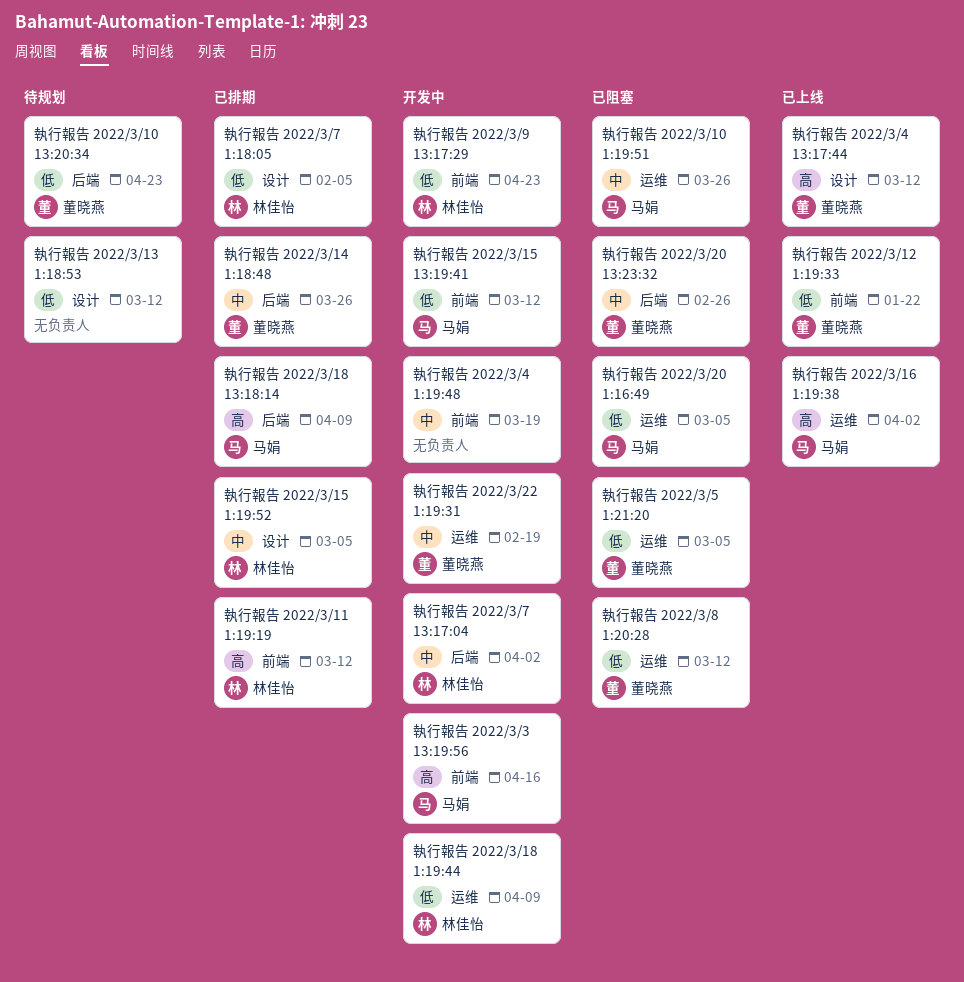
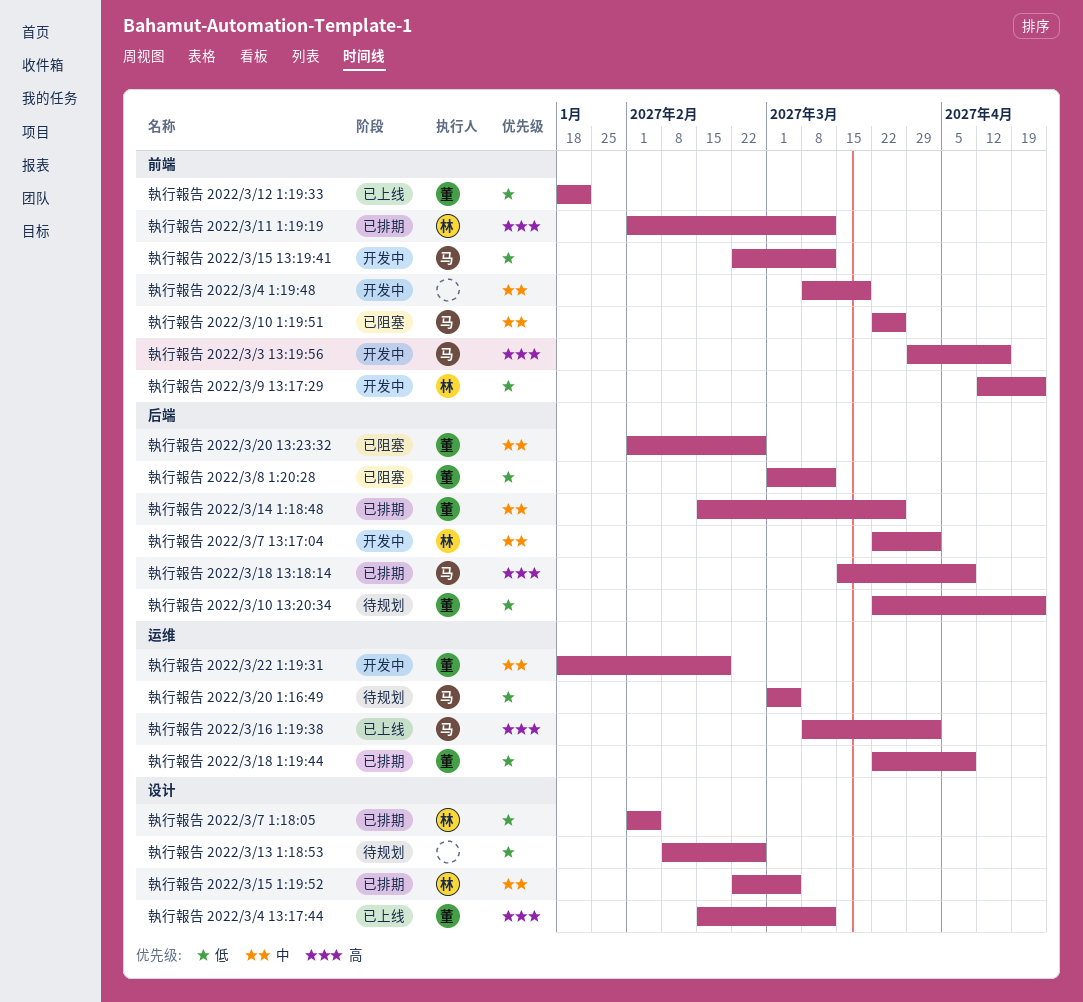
執行報告 2022/3/10 1:19:51, label: 运维 -> 前端
執行報告 2022/3/13 1:18:53, due: Mar 12 -> Feb 26
執行報告 2022/3/18 1:19:44, status: 开发中 -> 已排期
執行報告 2022/3/18 1:19:44, owner: 林佳怡 -> 董晓燕
執行報告 2022/3/20 1:16:49, status: 已阻塞 -> 待规划
執行報告 2022/3/5 1:21:20: present -> none
執行報告 2022/3/8 1:20:28, label: 运维 -> 后端

